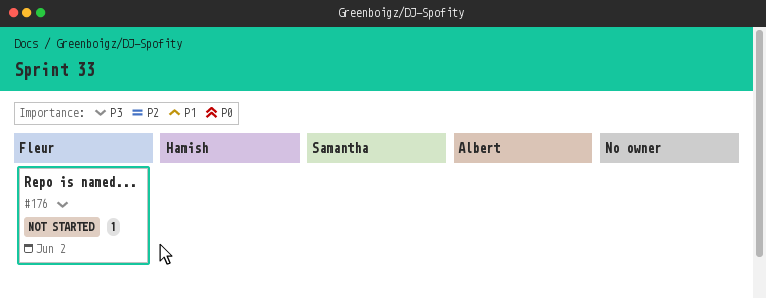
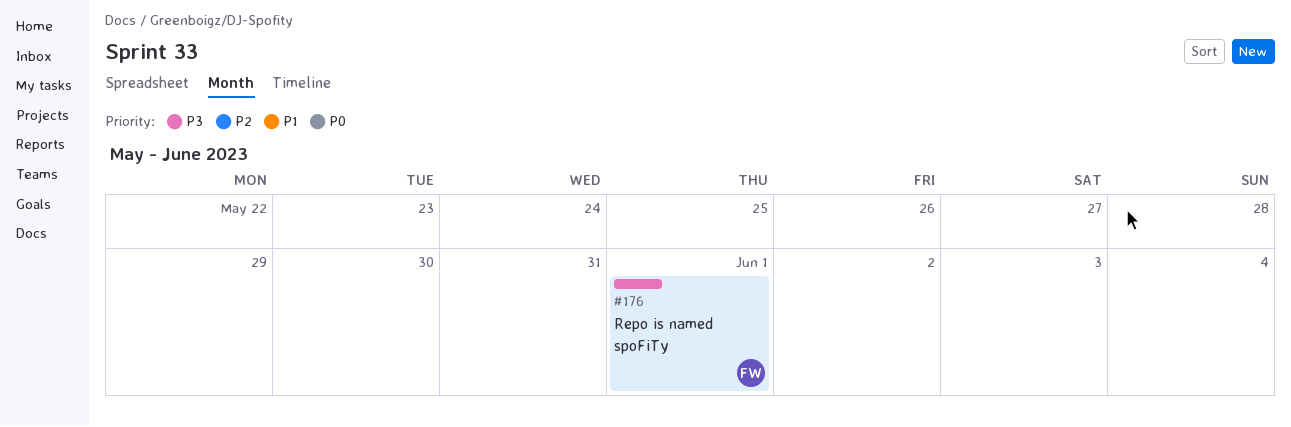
#176, due: Jun 2 -> Jun 1

